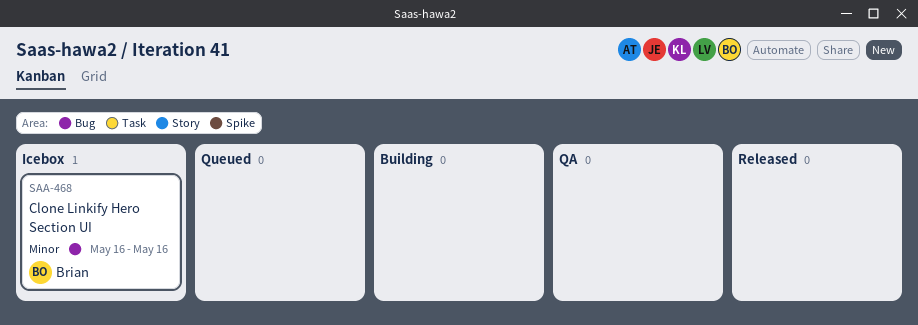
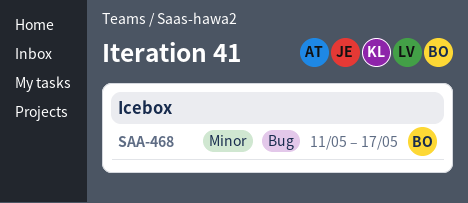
SAA-468, start: May 16 -> May 11
SAA-468, due: May 16 -> May 17

